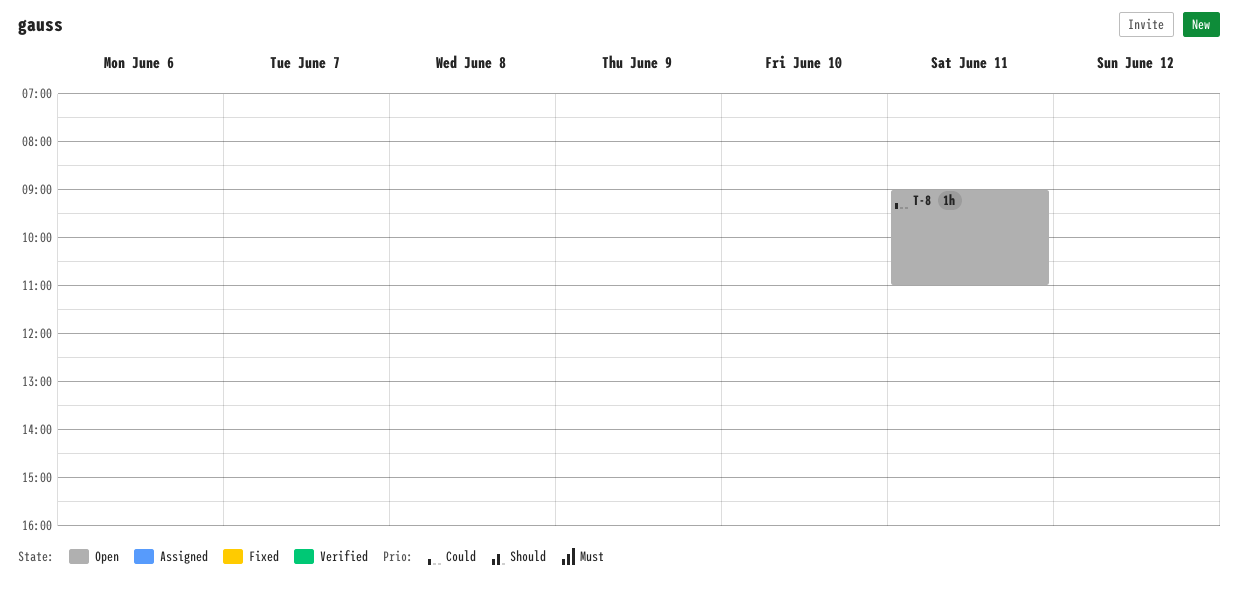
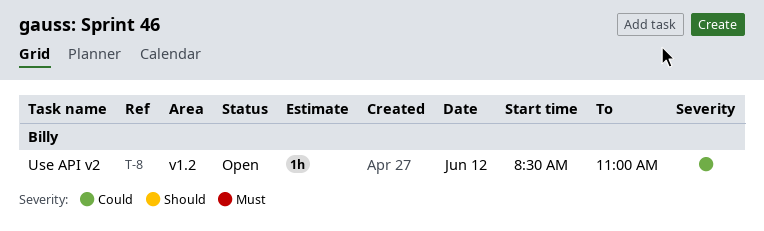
T-8, day: Jun 11 -> Jun 12
T-8, begins: 09:00 -> 08:30

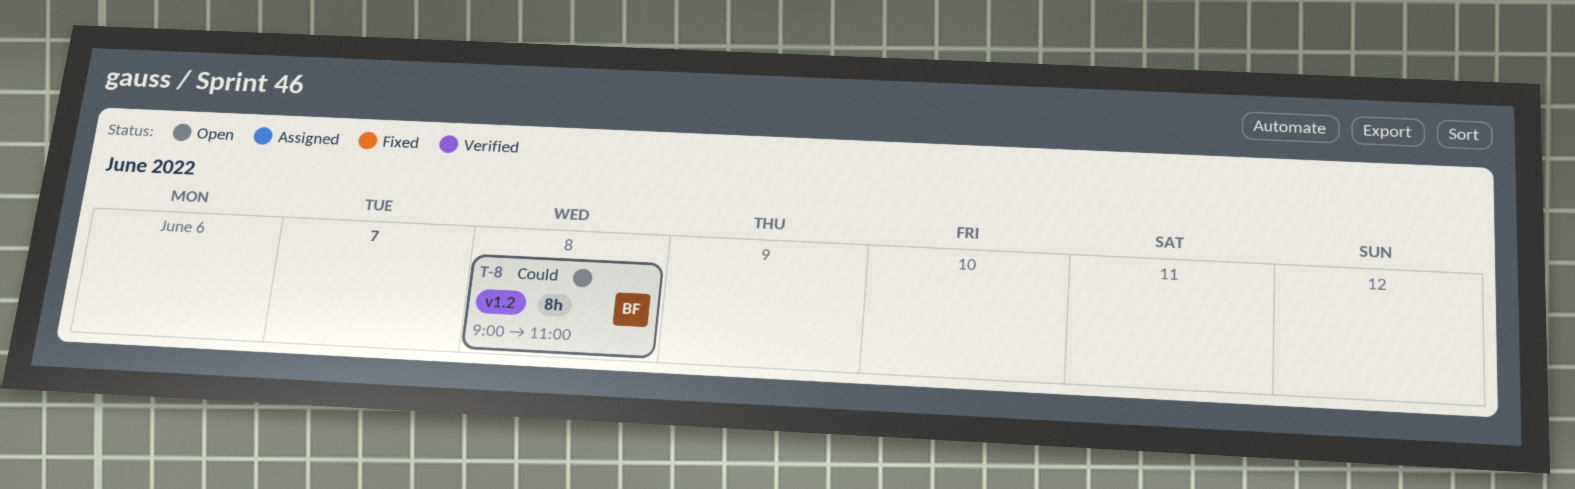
T-8, estimate: 1h -> 8h
T-8, day: Jun 12 -> Jun 8
T-8, begins: 08:30 -> 09:00

